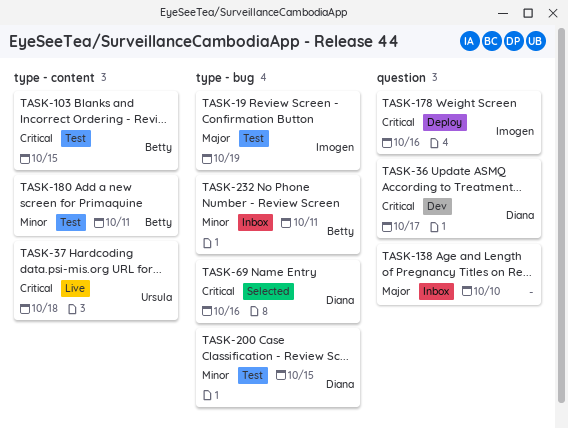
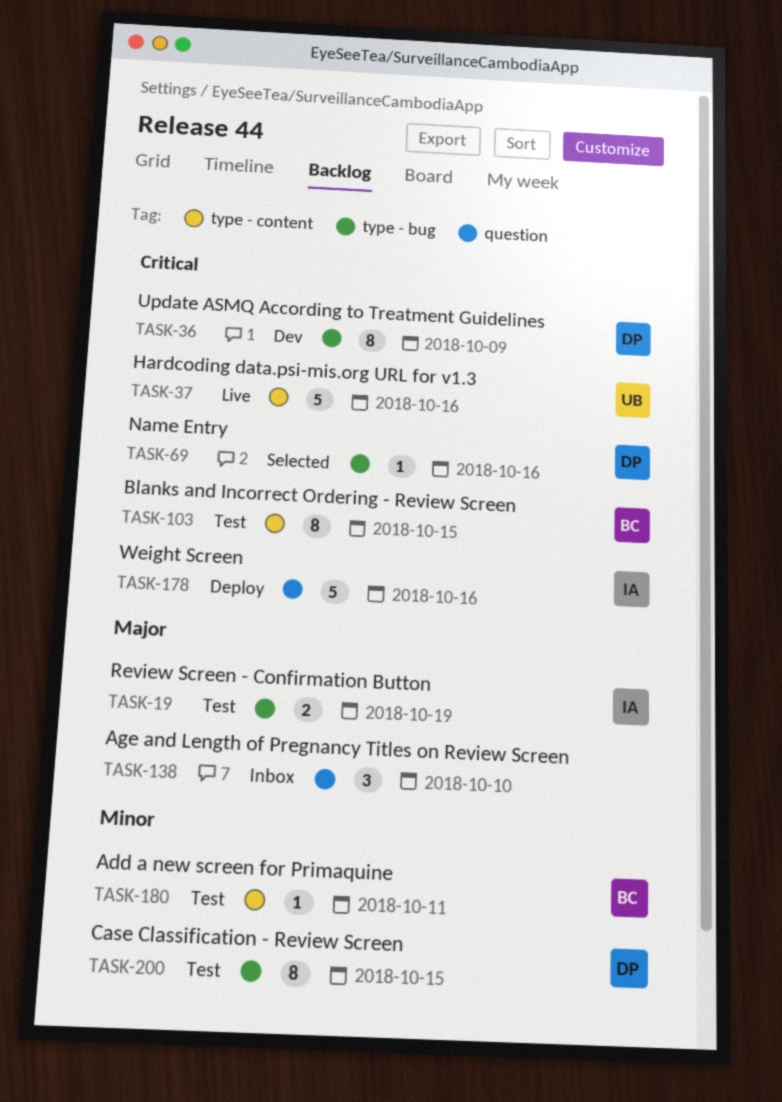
TASK-36, label: question -> type - bug
TASK-36, due: Oct 17 -> Oct 9
TASK-37, due: Oct 18 -> Oct 16
TASK-232: present -> none

